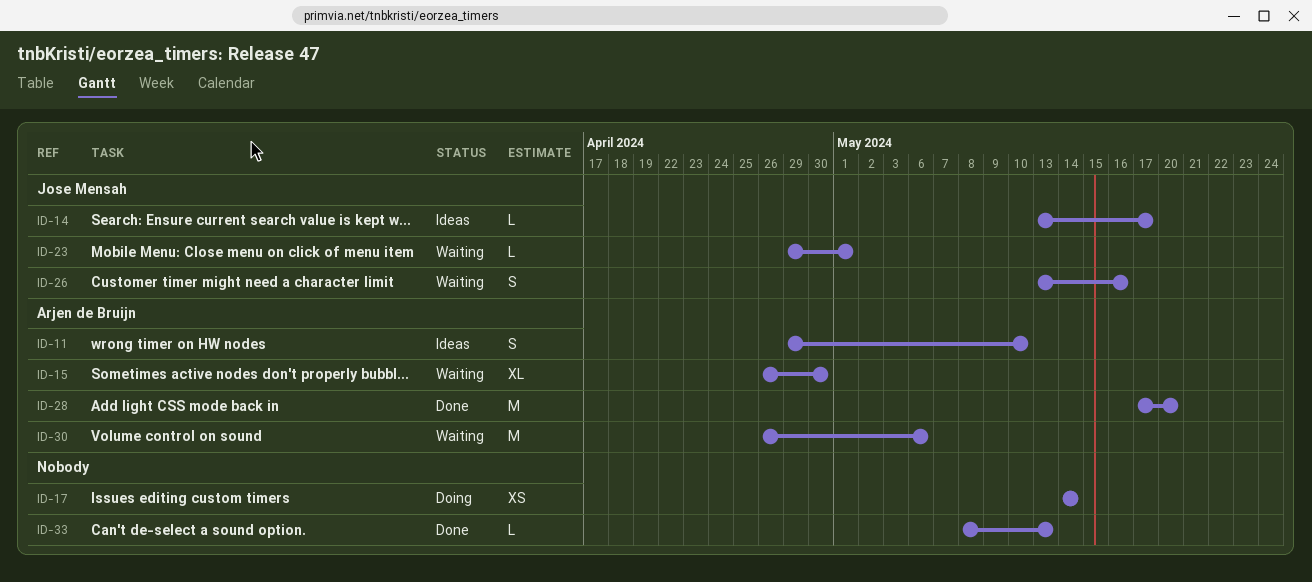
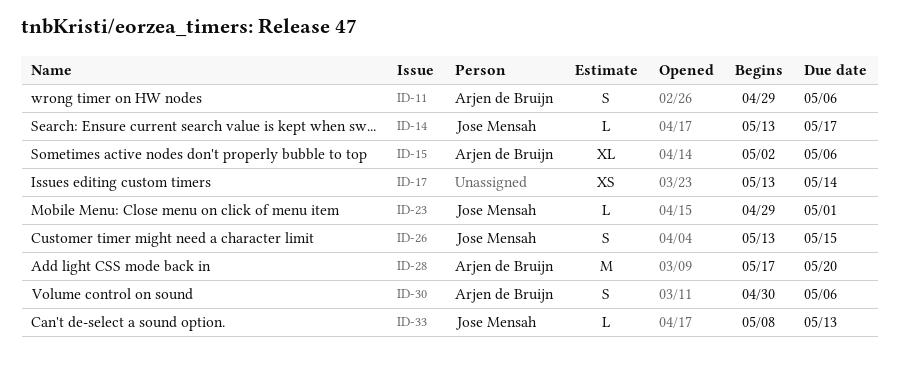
ID-11, due: May 10 -> May 6
ID-15, start: Apr 26 -> May 2
ID-15, due: Apr 30 -> May 6
ID-17, start: May 14 -> May 13
ID-26, due: May 16 -> May 15
ID-30, estimate: M -> S
ID-30, start: Apr 26 -> Apr 30
ID-33, owner: none -> Jose Mensah

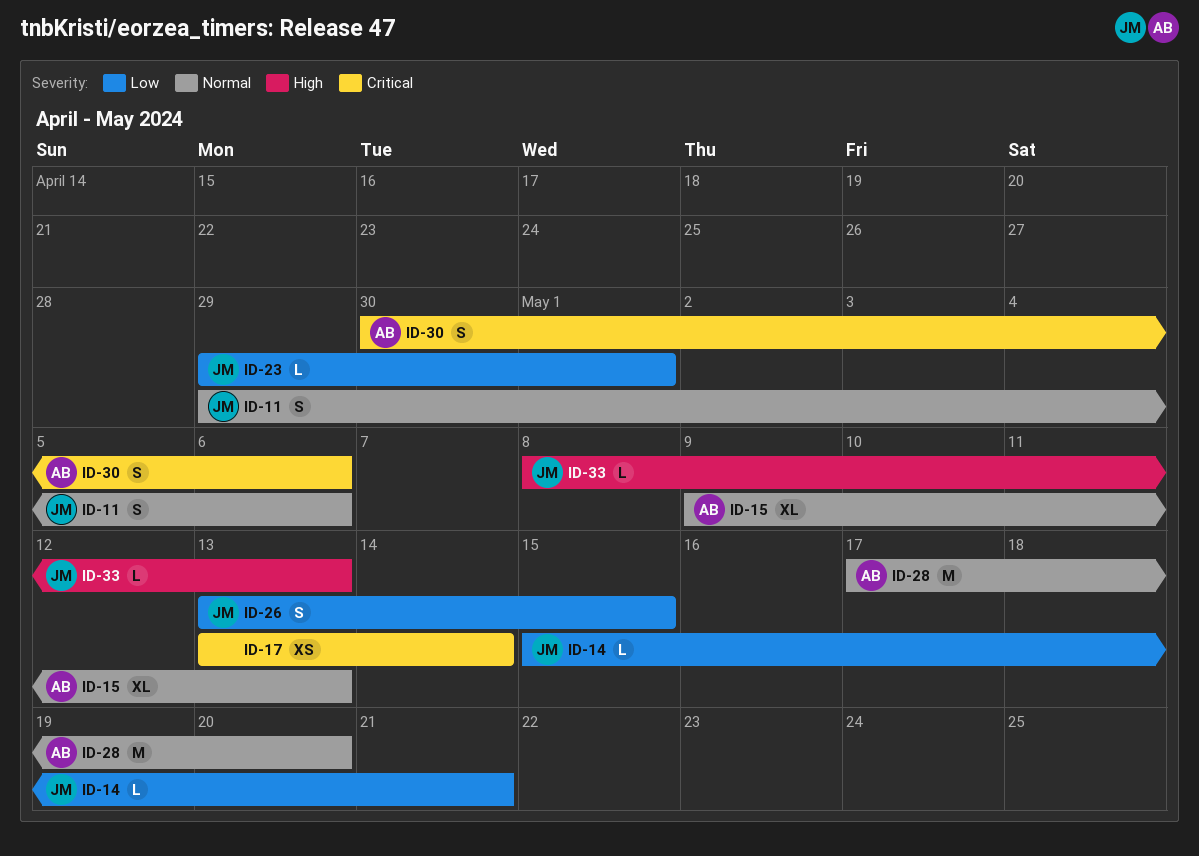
ID-11, owner: Arjen de Bruijn -> Jose Mensah
ID-14, start: May 13 -> May 15
ID-14, due: May 17 -> May 21
ID-15, start: May 2 -> May 9
ID-15, due: May 6 -> May 13

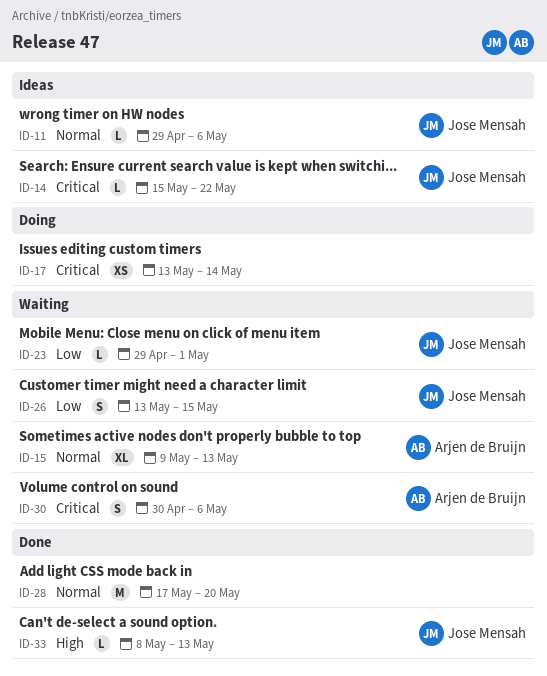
ID-11, estimate: S -> L
ID-14, priority: Low -> Critical
ID-14, due: May 21 -> May 22
ID-28, owner: Arjen de Bruijn -> none

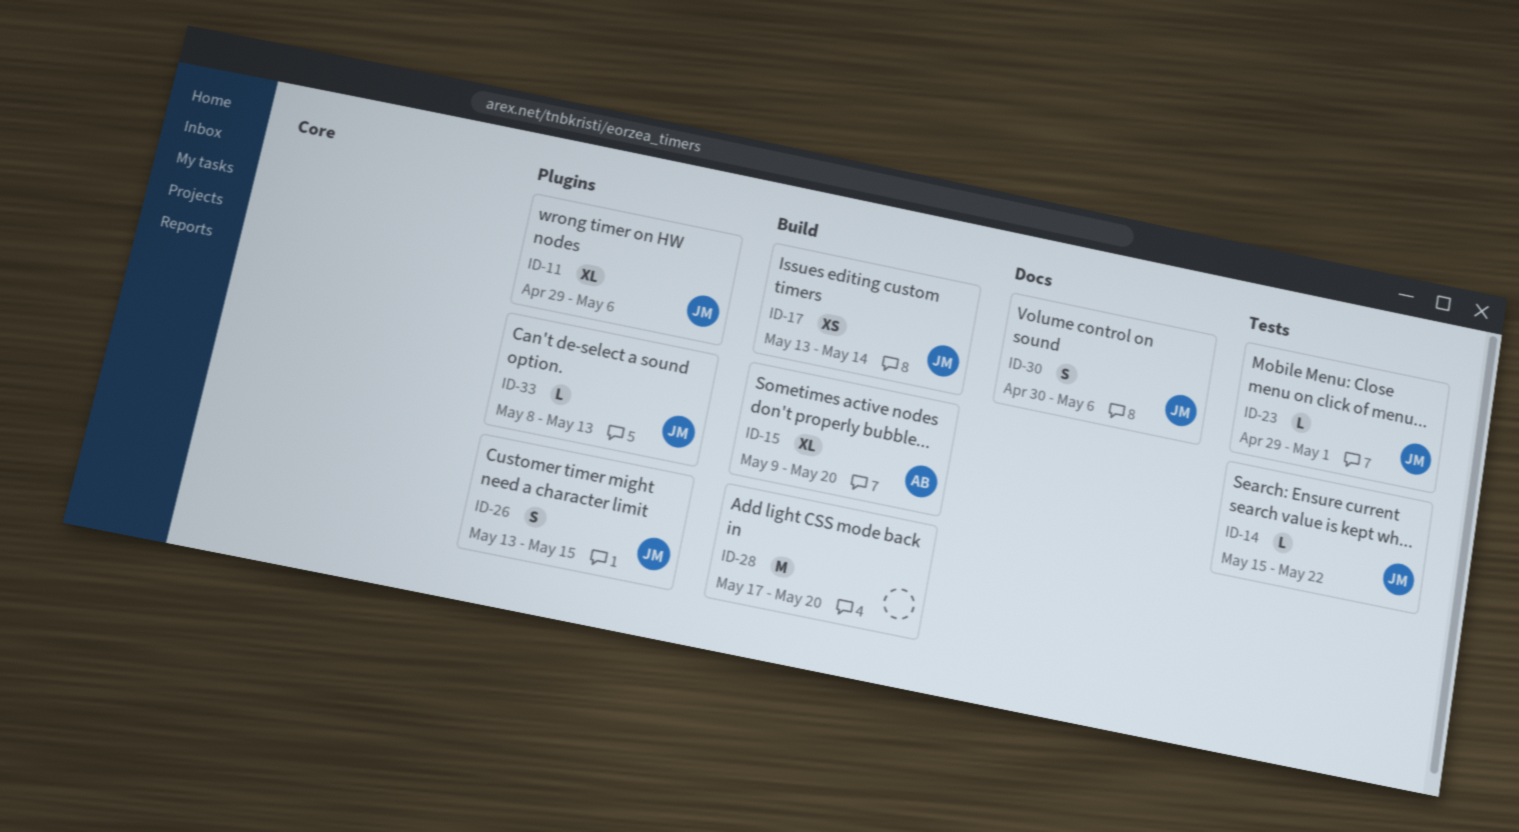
ID-11, estimate: L -> XL
ID-15, due: May 13 -> May 20
ID-17, owner: none -> Jose Mensah
ID-30, owner: Arjen de Bruijn -> Jose Mensah

